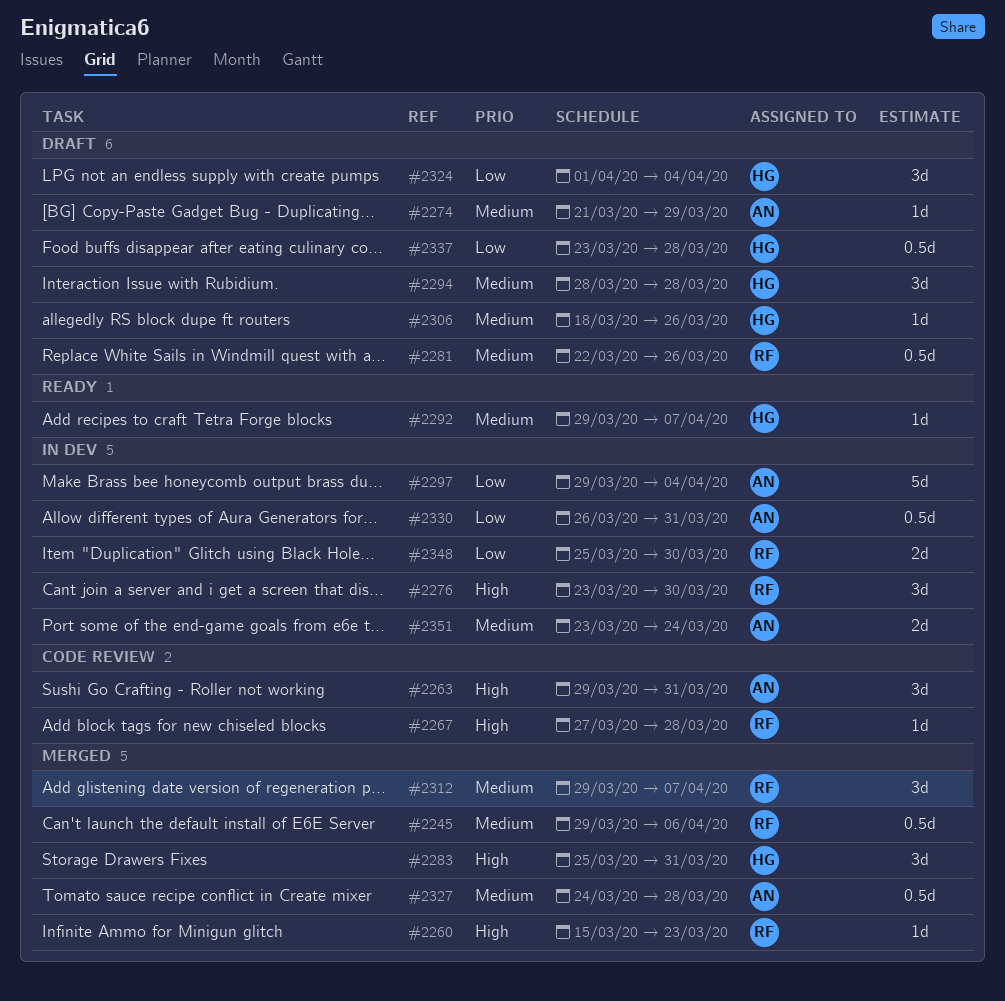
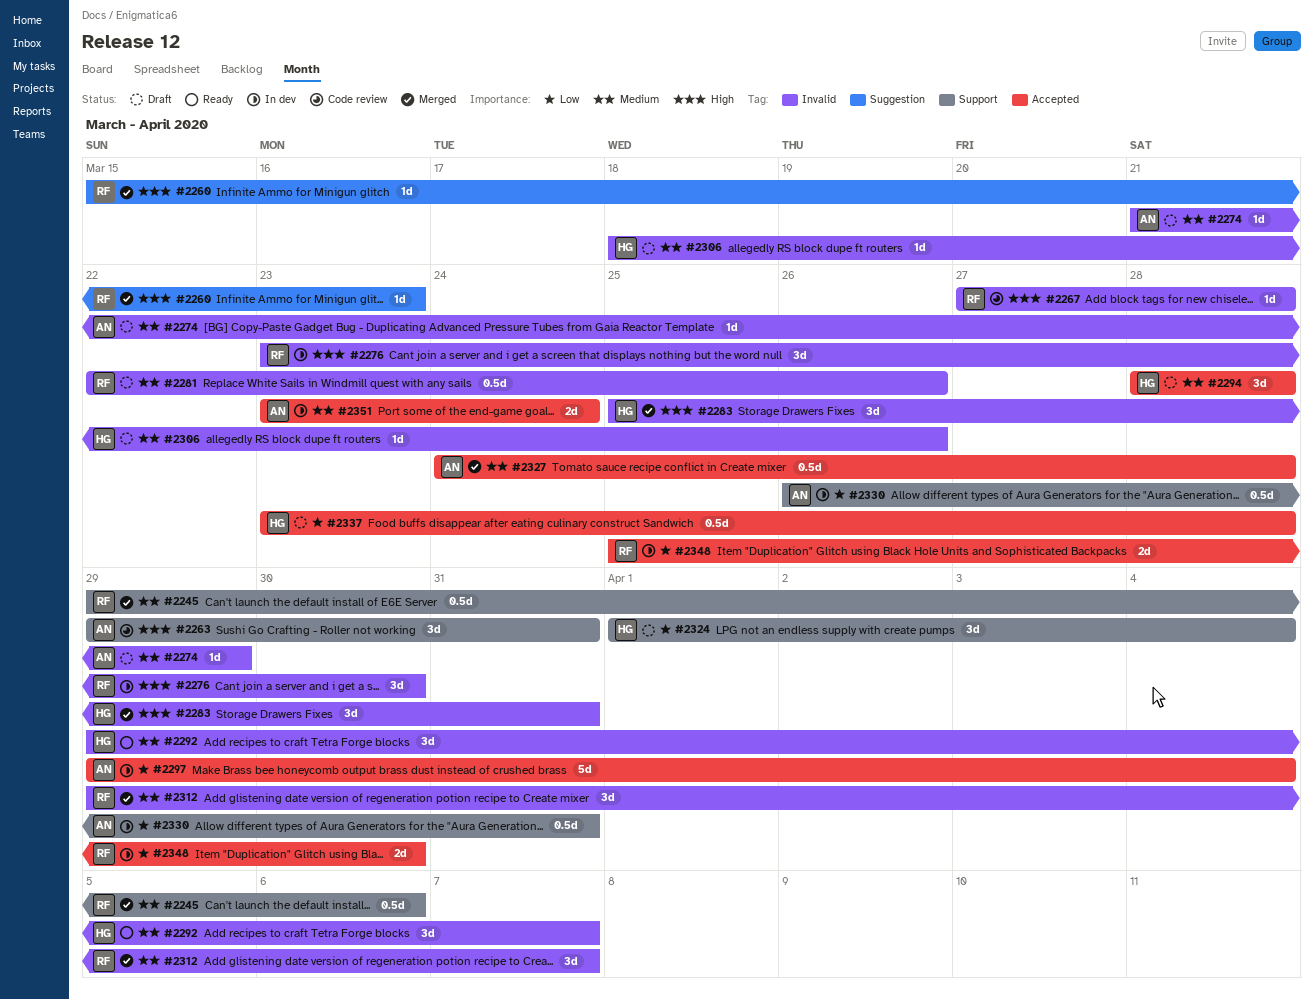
#2292, estimate: 1d -> 3d

